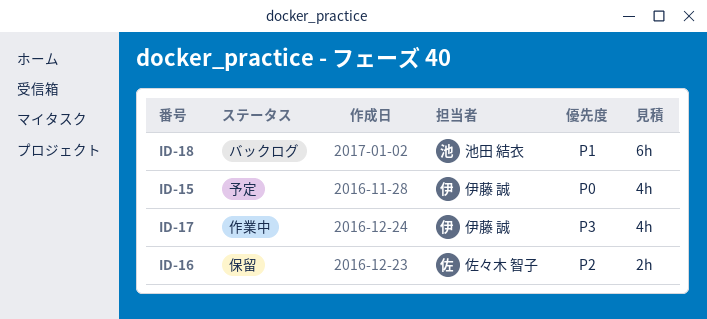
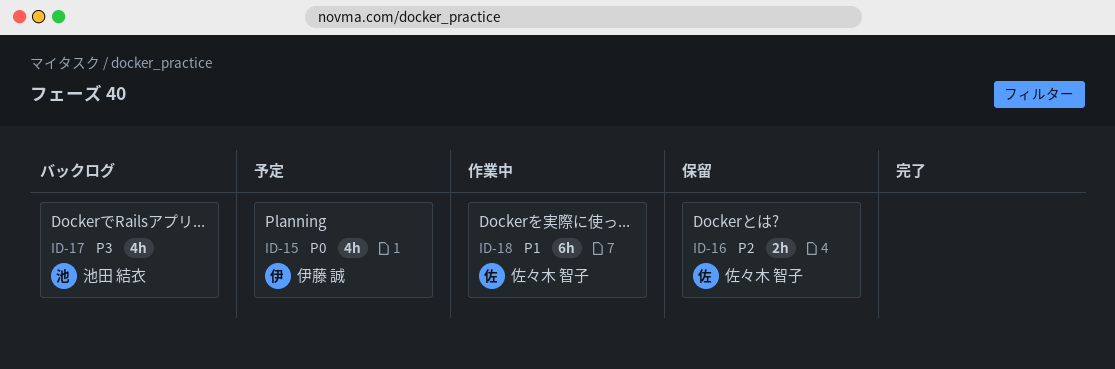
ID-17, status: 作業中 -> バックログ
ID-17, owner: 伊藤 誠 -> 池田 結衣
ID-18, status: バックログ -> 作業中
ID-18, owner: 池田 結衣 -> 佐々木 智子

